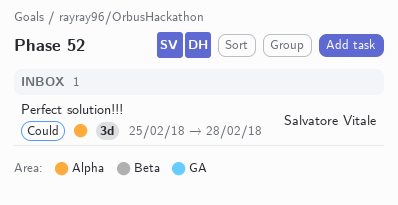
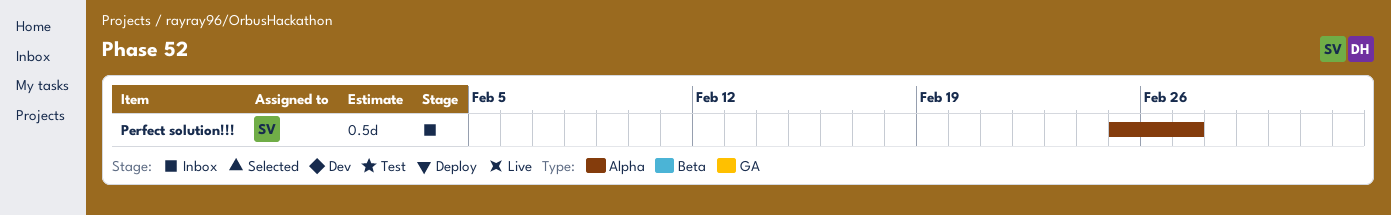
Perfect solution!!!, estimate: 3d -> 0.5d
Perfect solution!!!, due: Feb 28 -> Feb 27

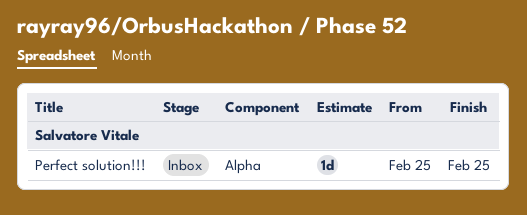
Perfect solution!!!, estimate: 0.5d -> 1d
Perfect solution!!!, due: Feb 27 -> Feb 25

